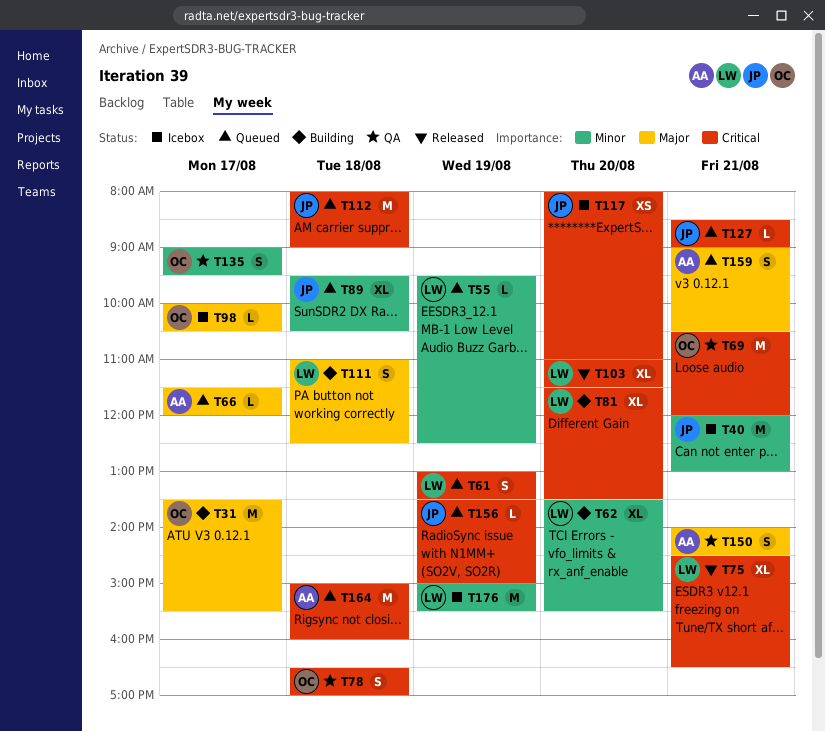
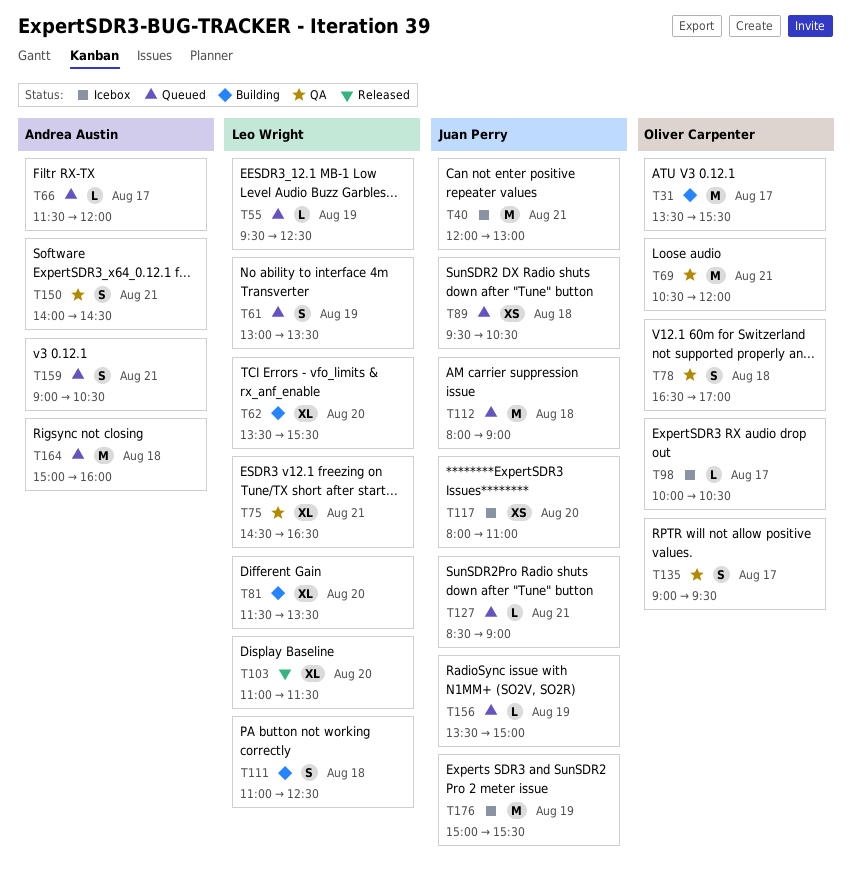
T75, status: Released -> QA
T89, estimate: XL -> XS
T176, owner: Leo Wright -> Juan Perry

